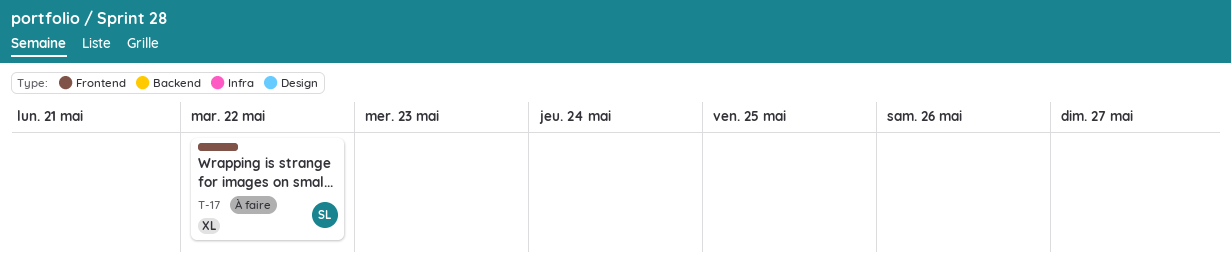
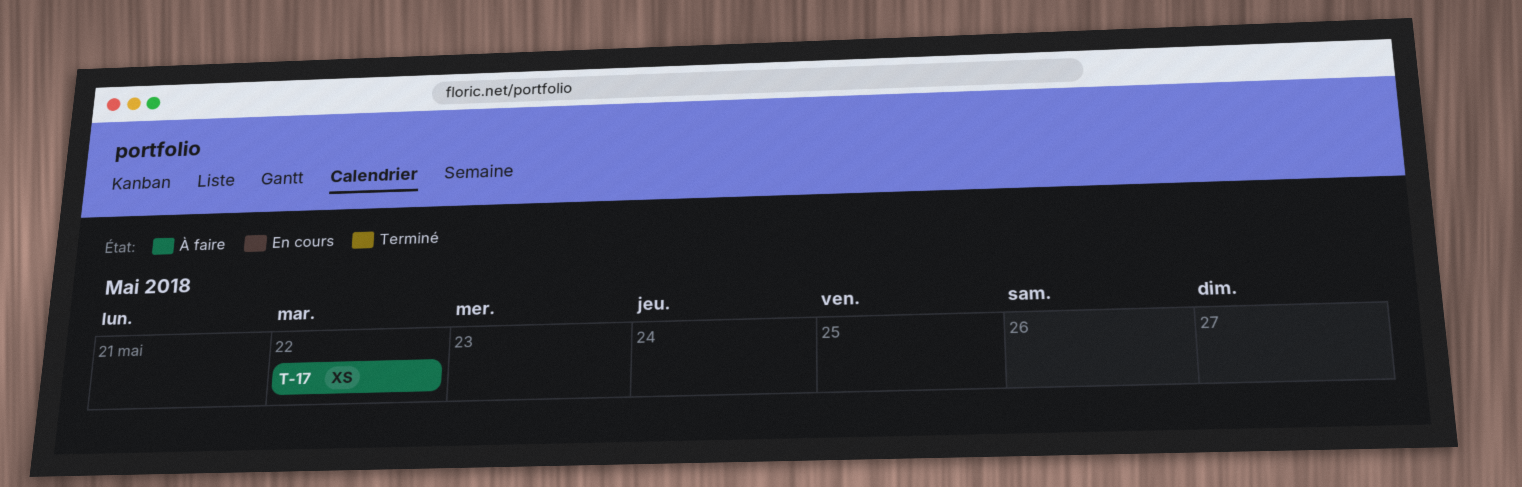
T-17, estimate: XL -> XS

